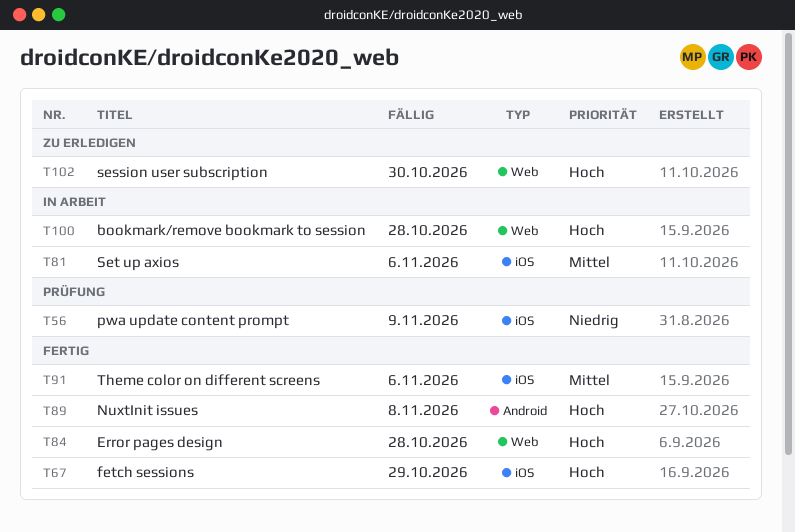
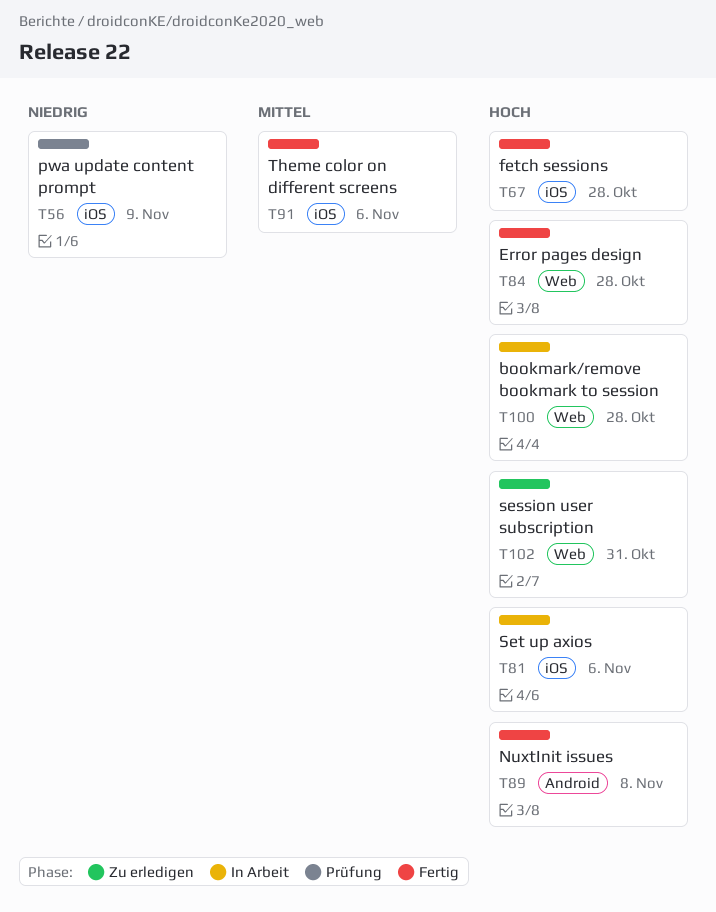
T67, due: Oct 29 -> Oct 28
T81, priority: Mittel -> Hoch
T102, due: Oct 30 -> Oct 31

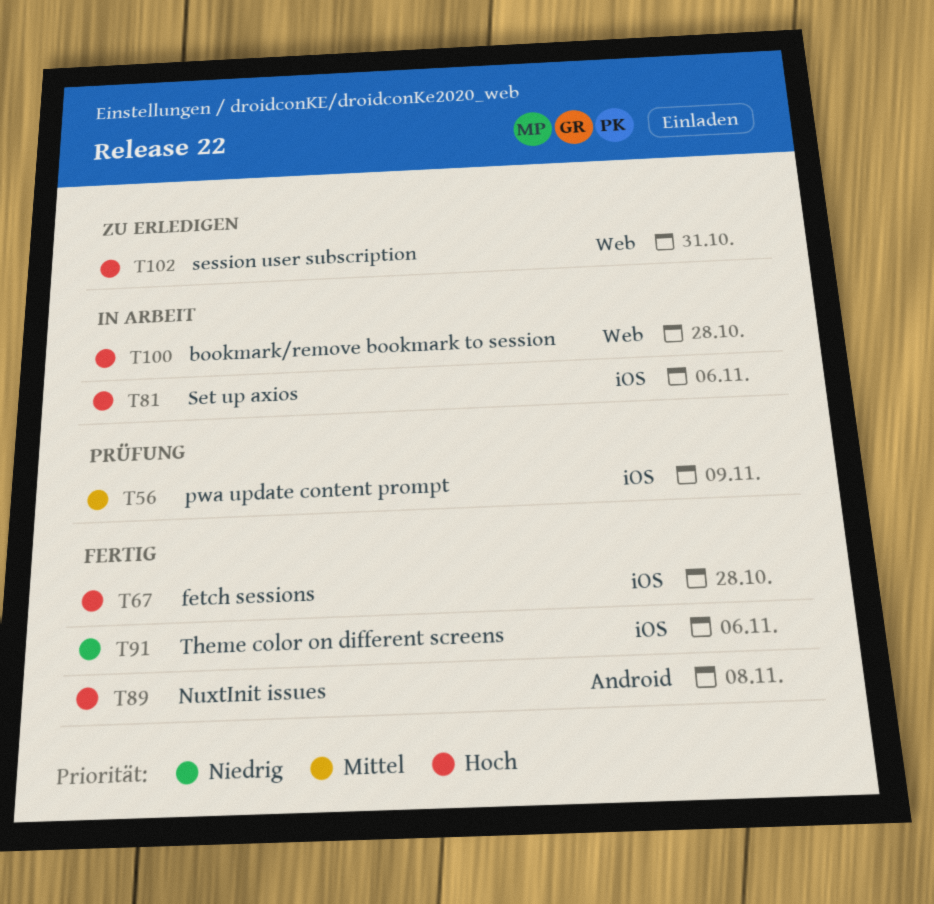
T56, priority: Niedrig -> Mittel
T84: present -> none
T91, priority: Mittel -> Niedrig

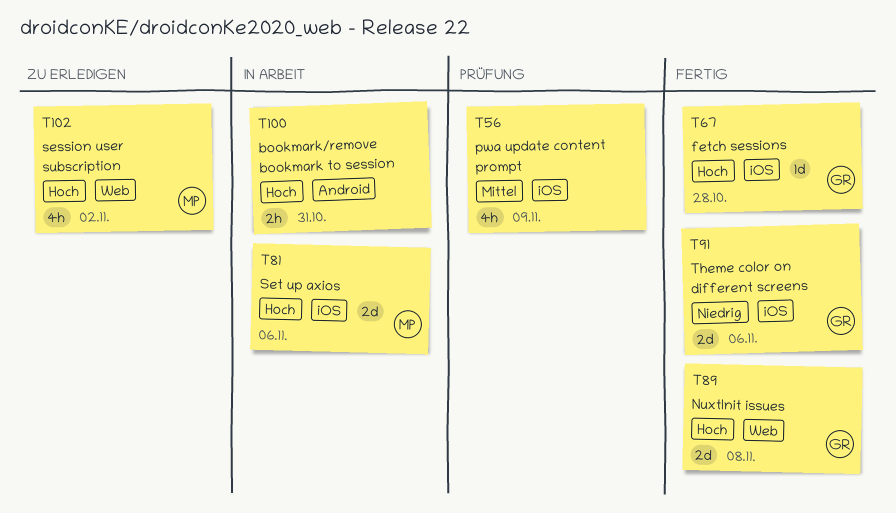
T89, label: Android -> Web
T100, label: Web -> Android
T100, due: Oct 28 -> Oct 31
T102, due: Oct 31 -> Nov 2

